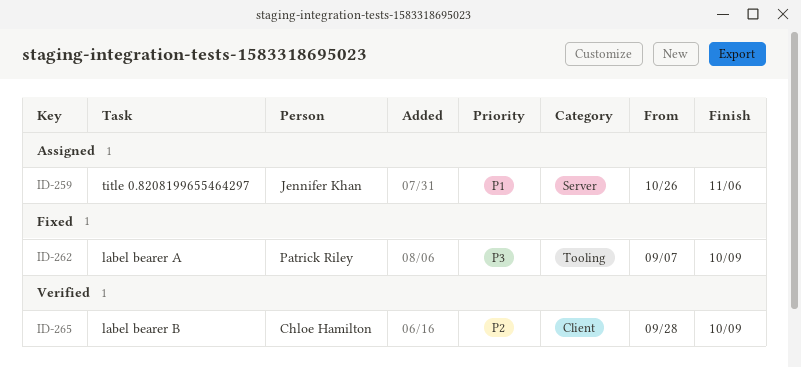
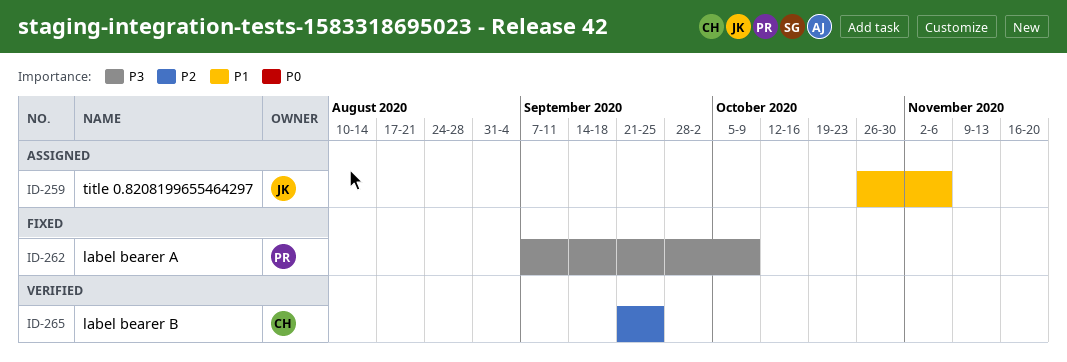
ID-265, start: Sep 28 -> Sep 21
ID-265, due: Oct 9 -> Sep 25

